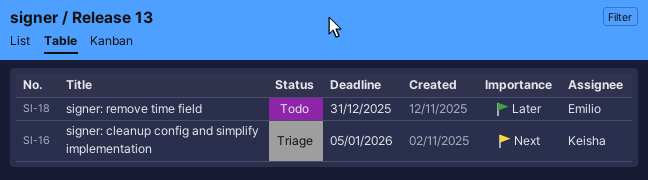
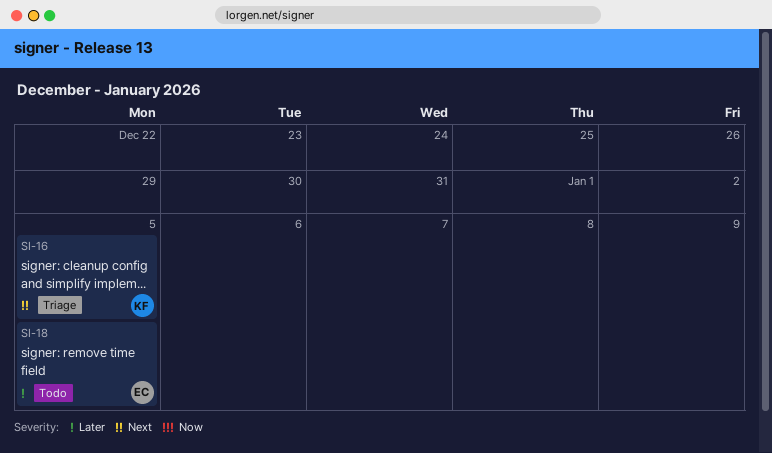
SI-18, due: Dec 31 -> Jan 5

